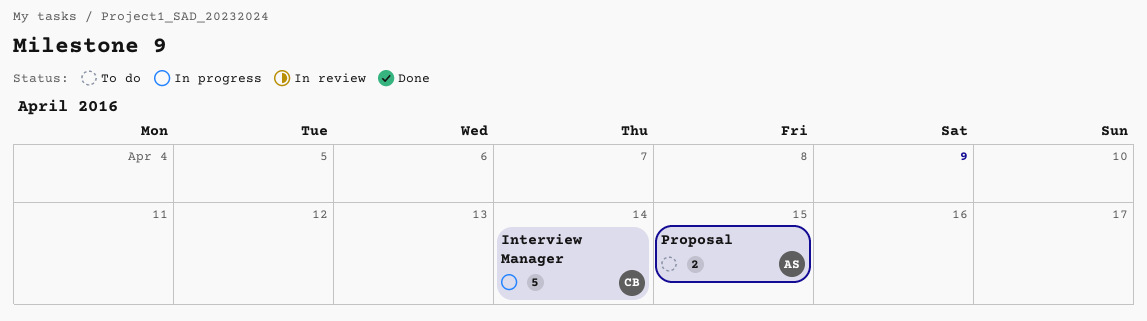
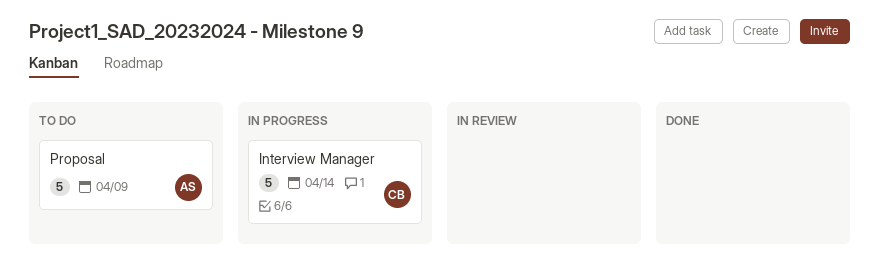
Proposal, estimate: 2 -> 5
Proposal, due: Apr 15 -> Apr 9

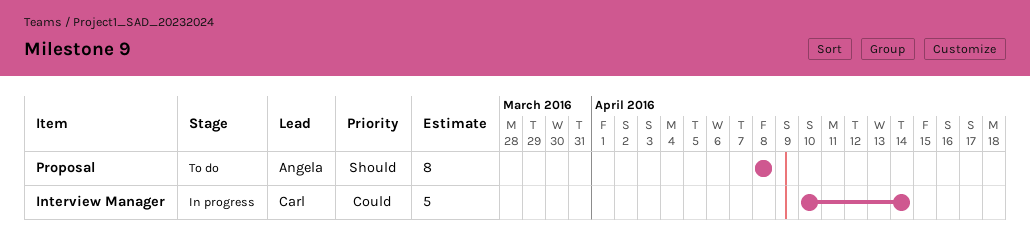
Proposal, estimate: 5 -> 8
Proposal, due: Apr 9 -> Apr 8

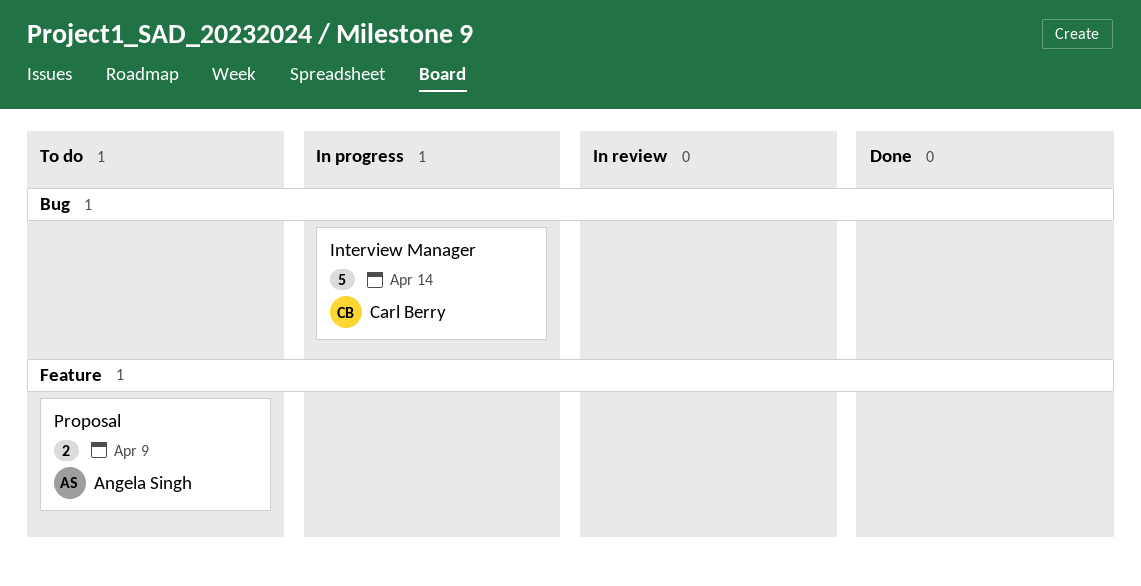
Proposal, estimate: 8 -> 2
Proposal, due: Apr 8 -> Apr 9

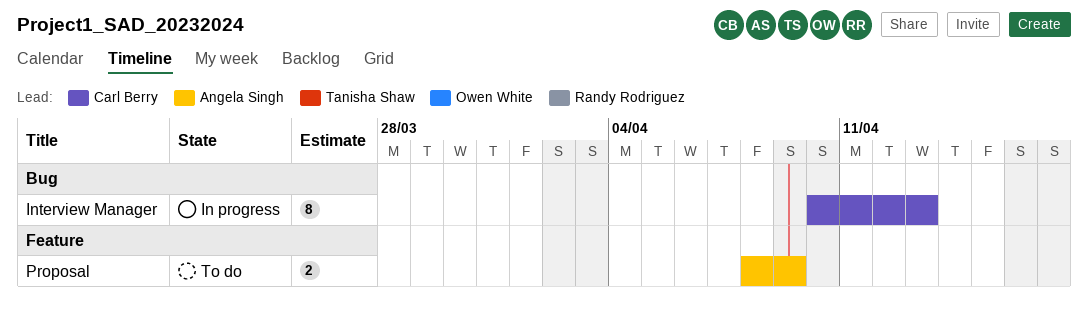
Interview Manager, estimate: 5 -> 8
Interview Manager, due: Apr 14 -> Apr 13

